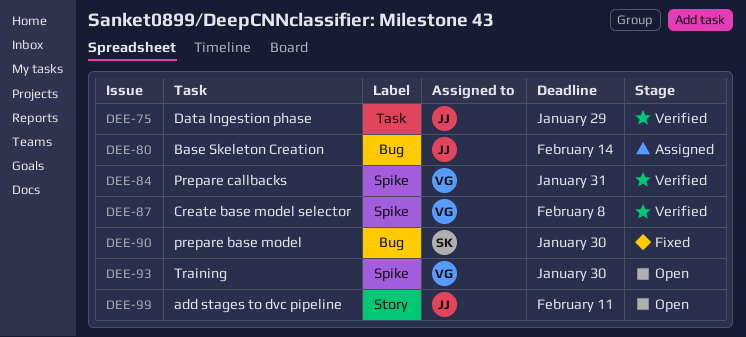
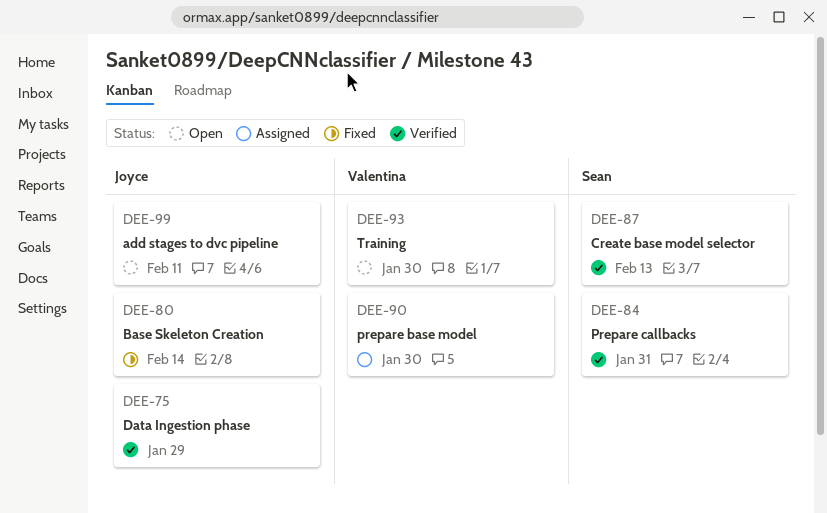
DEE-80, status: Assigned -> Fixed
DEE-84, owner: Valentina -> Sean
DEE-87, owner: Valentina -> Sean
DEE-87, due: Feb 8 -> Feb 13
DEE-90, status: Fixed -> Assigned
DEE-90, owner: Sean -> Valentina

